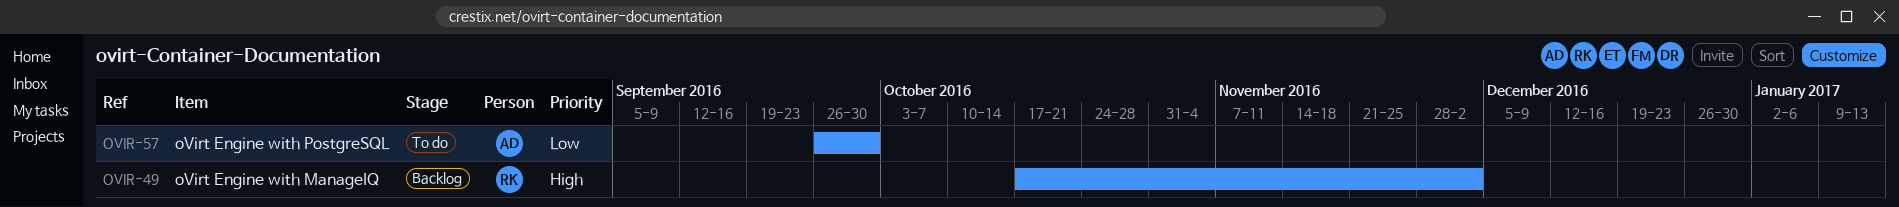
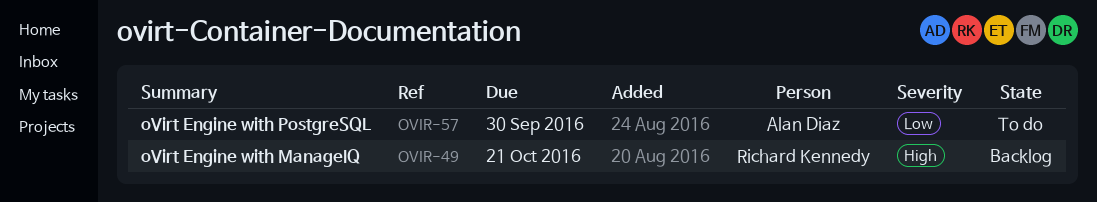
OVIR-49, due: Dec 2 -> Oct 21

